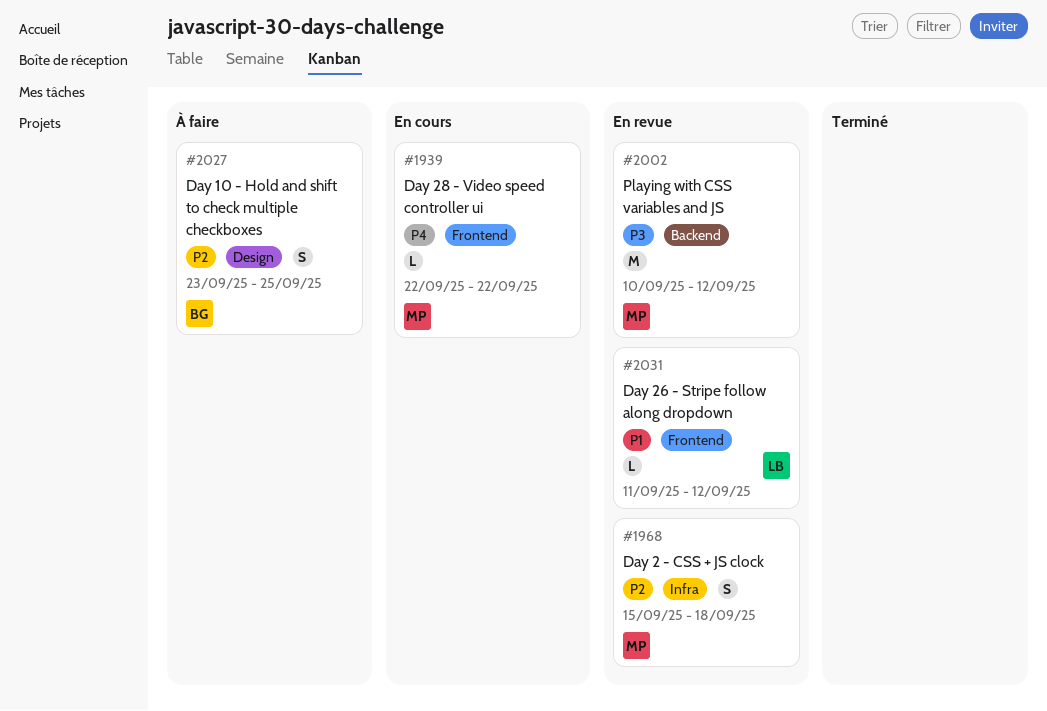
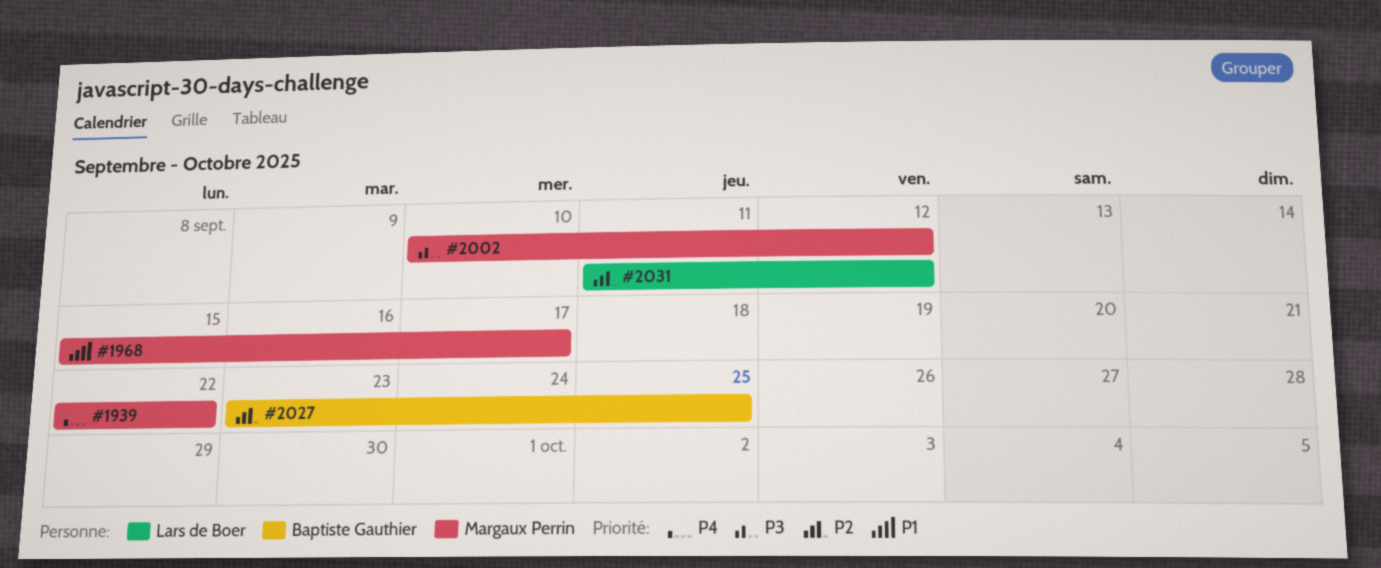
#1968, priority: P2 -> P1
#1968, due: Sep 18 -> Sep 17
#2031, priority: P1 -> P2

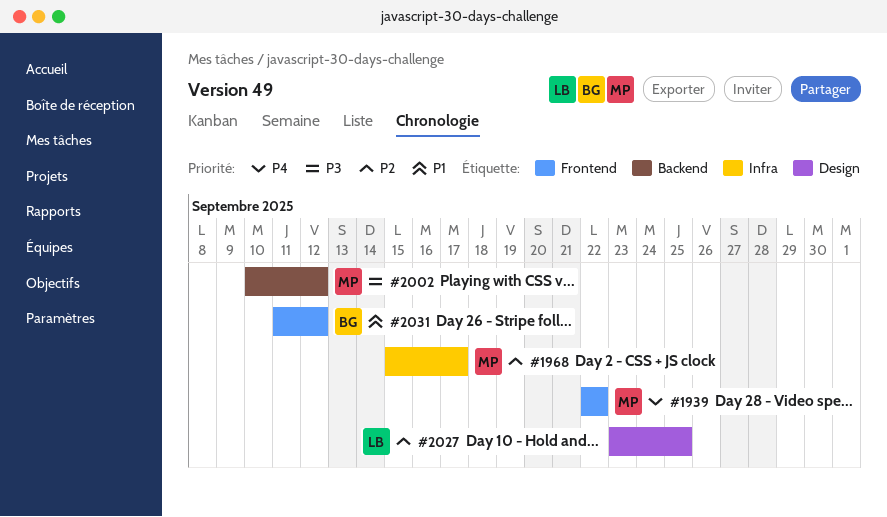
#1968, priority: P1 -> P2
#2027, owner: Baptiste Gauthier -> Lars de Boer
#2031, owner: Lars de Boer -> Baptiste Gauthier
#2031, priority: P2 -> P1

